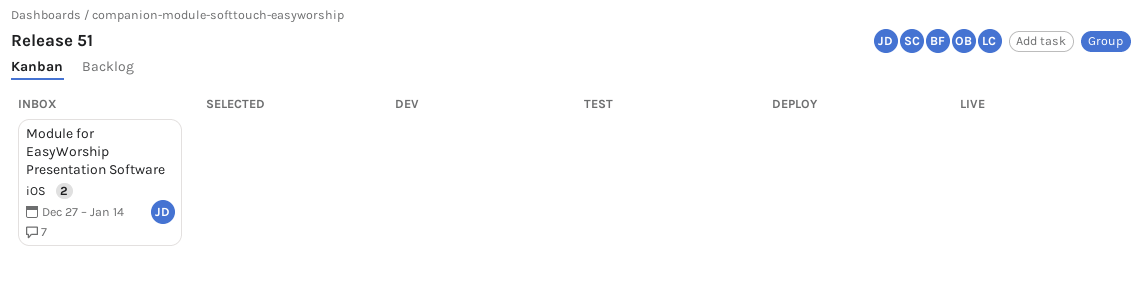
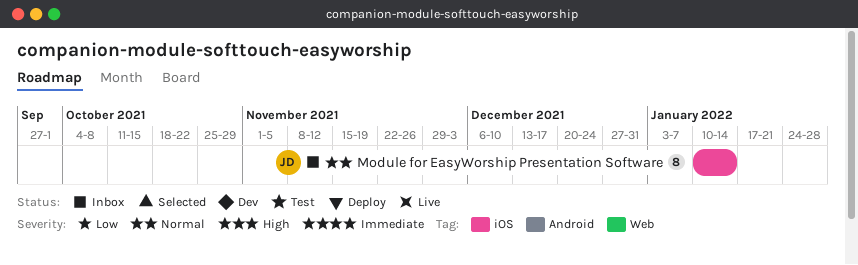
Module for EasyWorship Presentation Software, estimate: 2 -> 8
Module for EasyWorship Presentation Software, start: Dec 27 -> Jan 10

